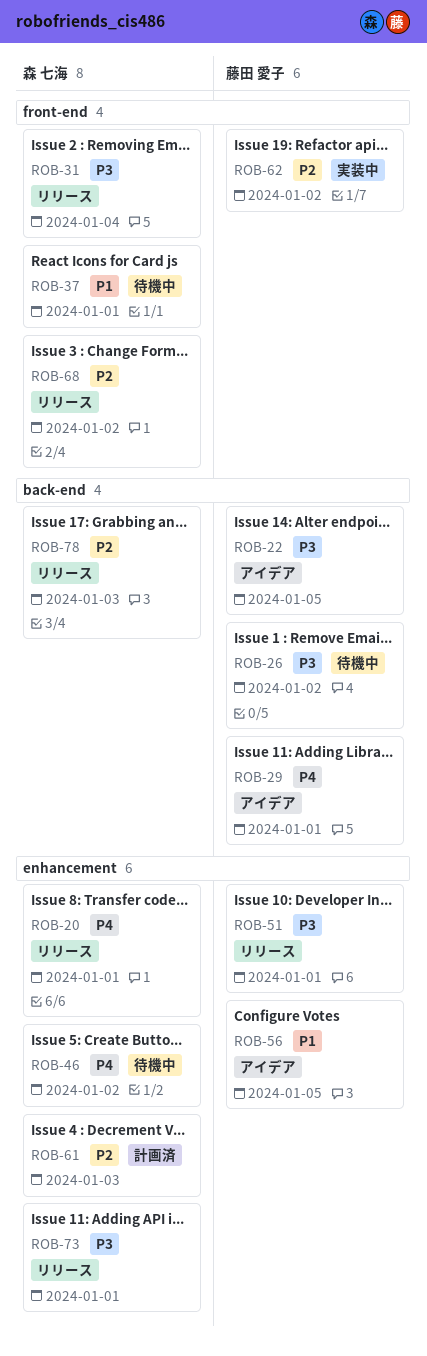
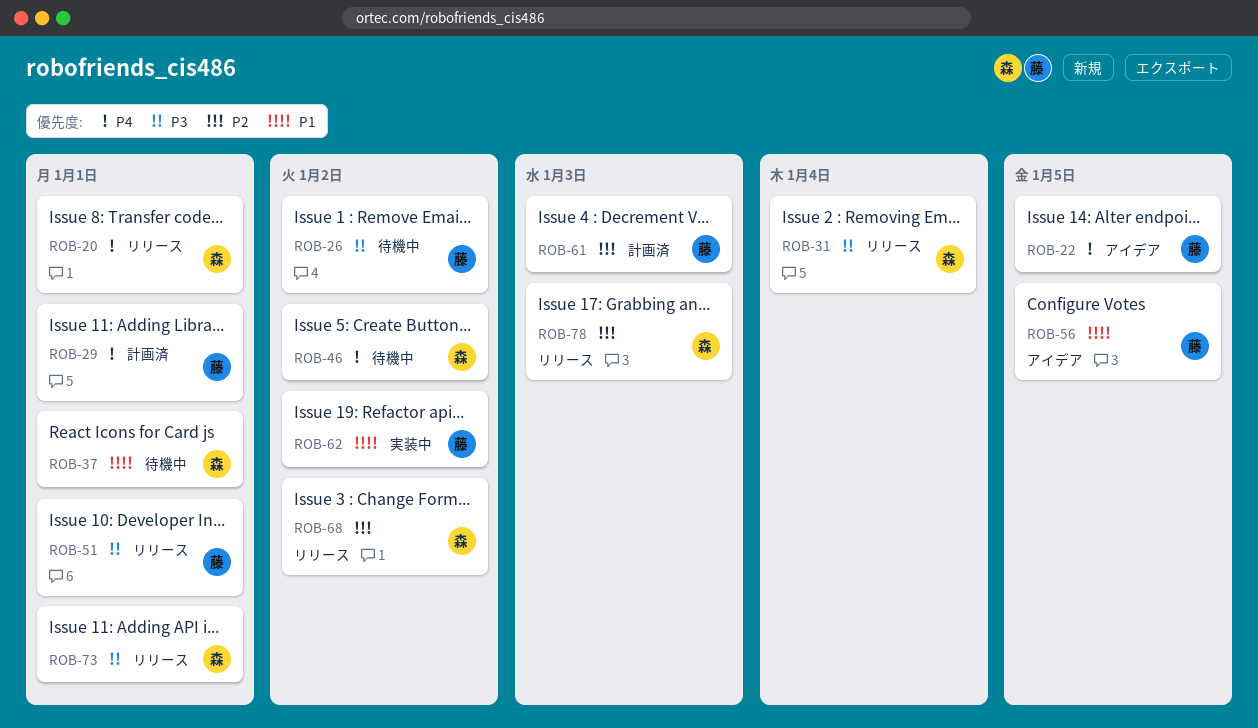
ROB-22, priority: P3 -> P4
ROB-29, status: アイデア -> 計画済
ROB-61, owner: 森 七海 -> 藤田 愛子
ROB-62, priority: P2 -> P1

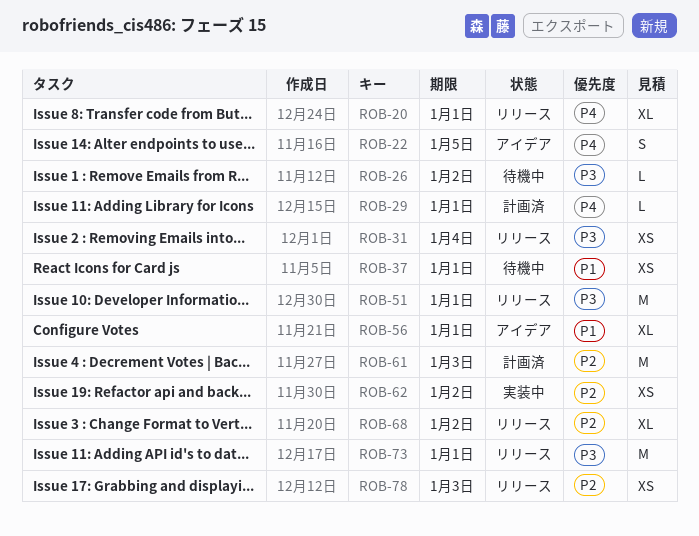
ROB-46: present -> none
ROB-56, due: Jan 5 -> Jan 1
ROB-62, priority: P1 -> P2

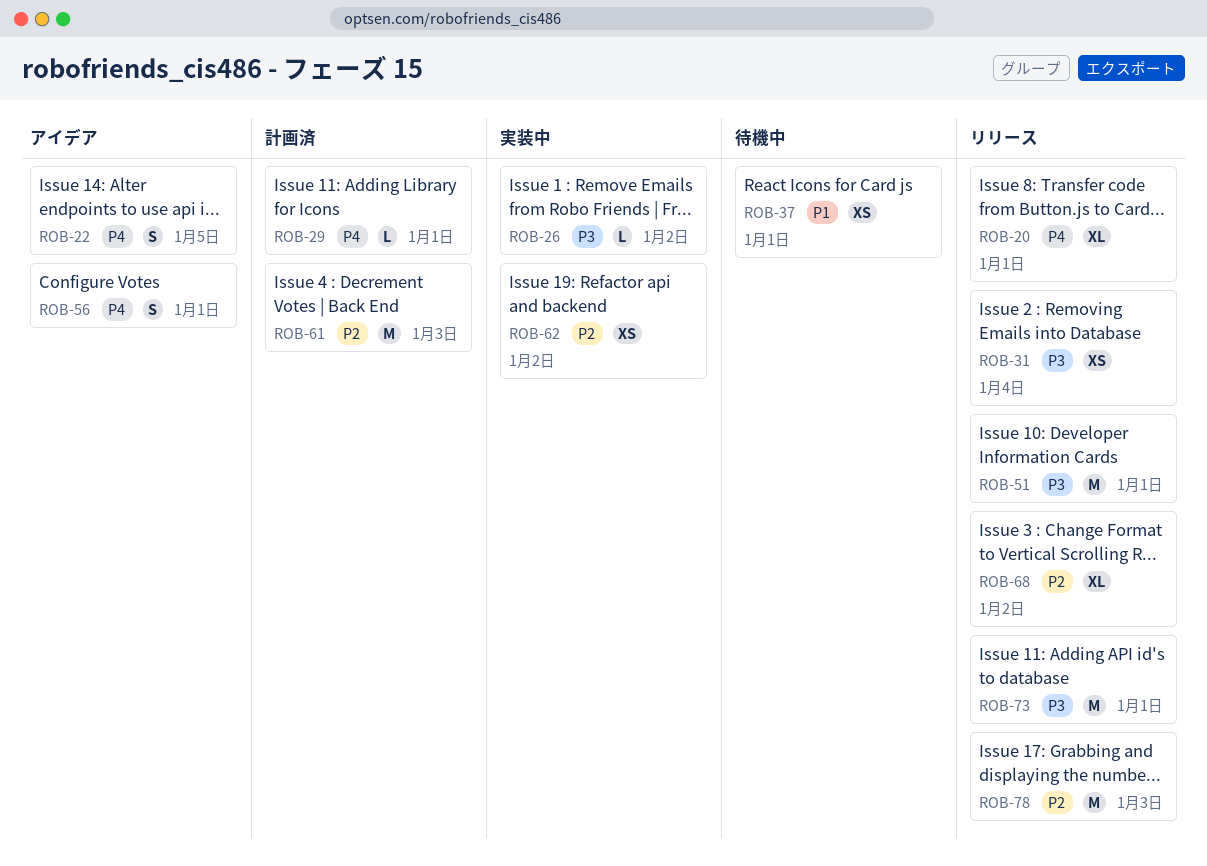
ROB-26, status: 待機中 -> 実装中
ROB-56, priority: P1 -> P4
ROB-56, estimate: XL -> S
ROB-78, estimate: XS -> M

